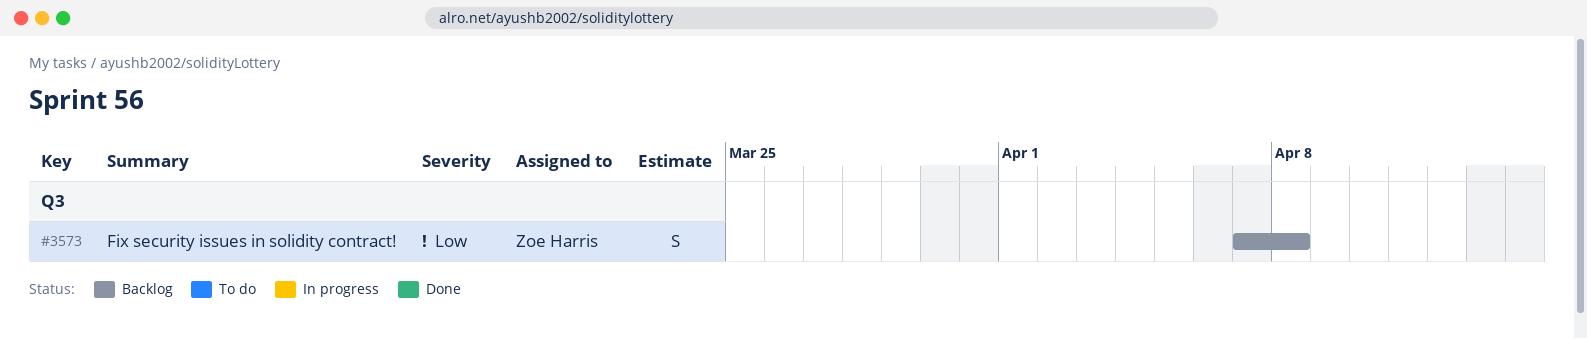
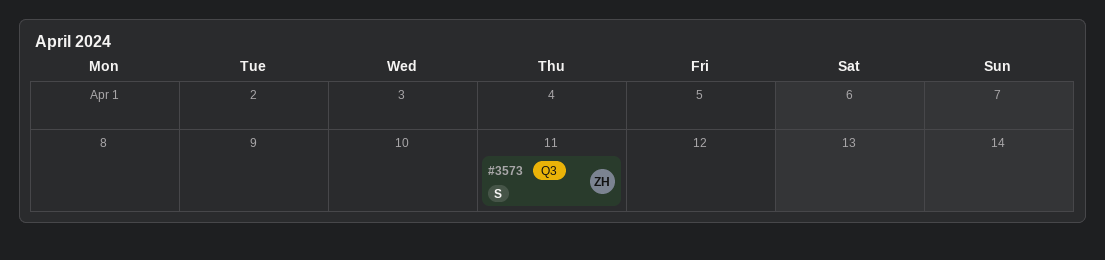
#3573, due: Apr 8 -> Apr 11

